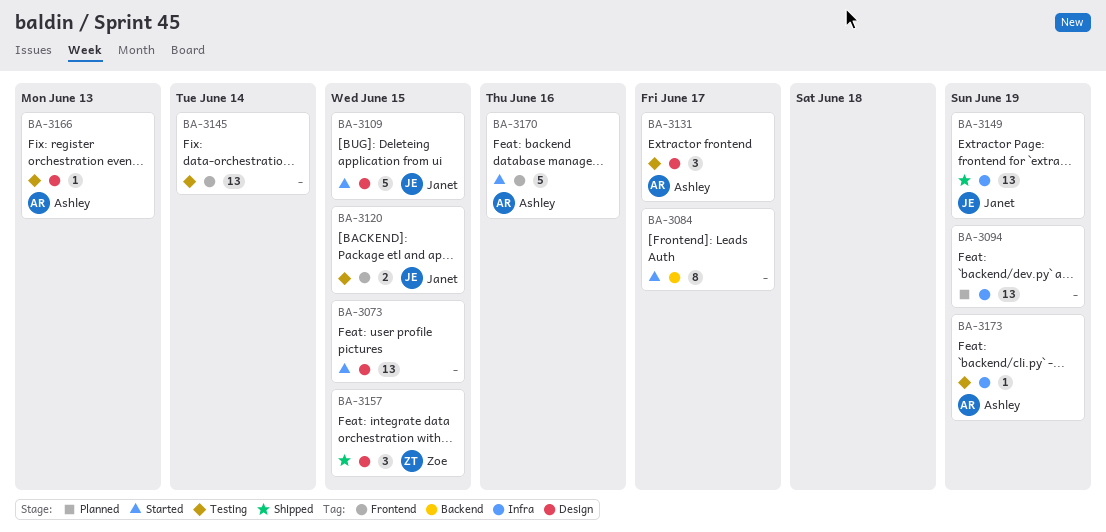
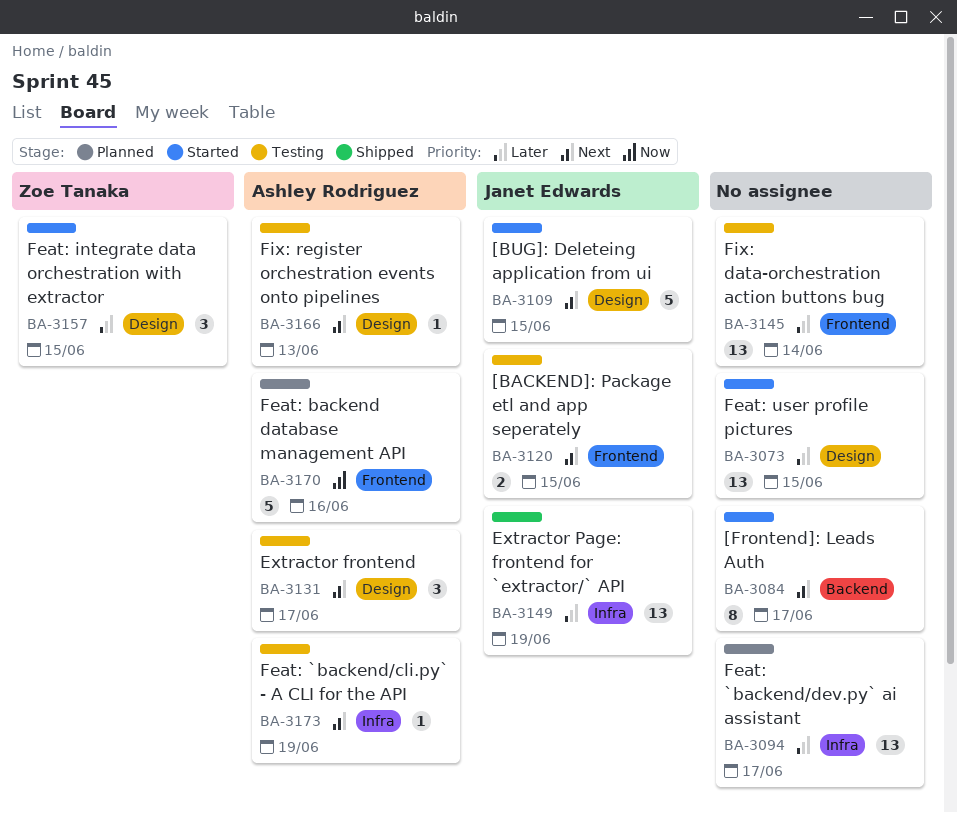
BA-3094, due: Jun 19 -> Jun 17
BA-3157, status: Shipped -> Started
BA-3170, status: Started -> Planned

